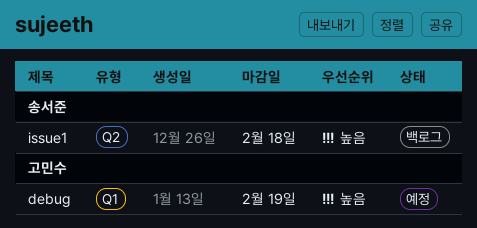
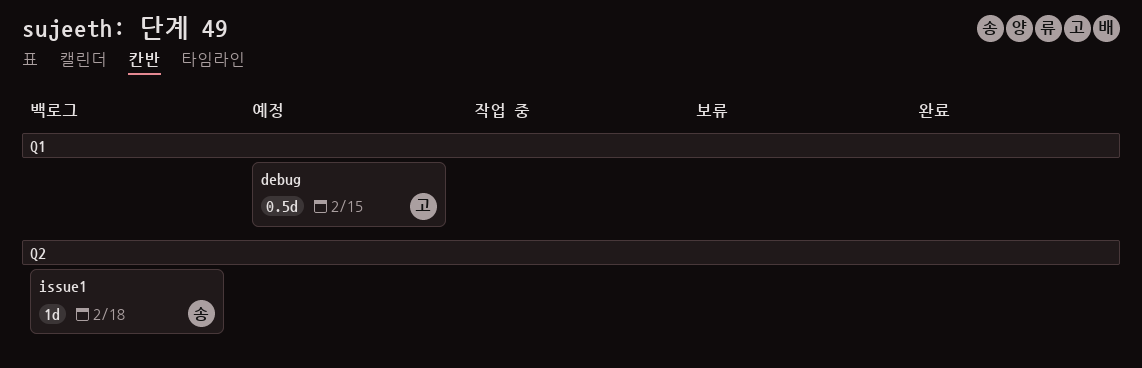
debug, due: Feb 19 -> Feb 15

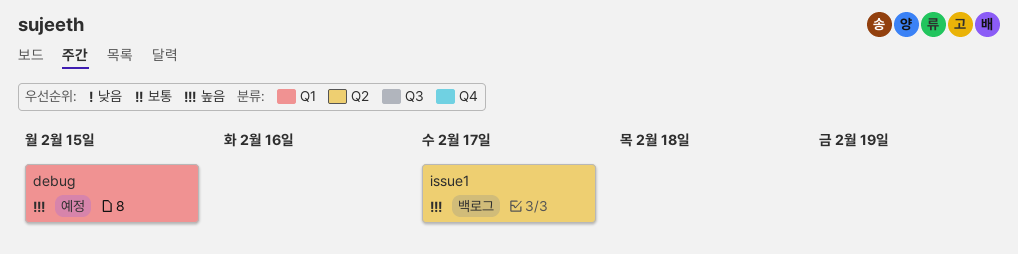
issue1, due: Feb 18 -> Feb 17

